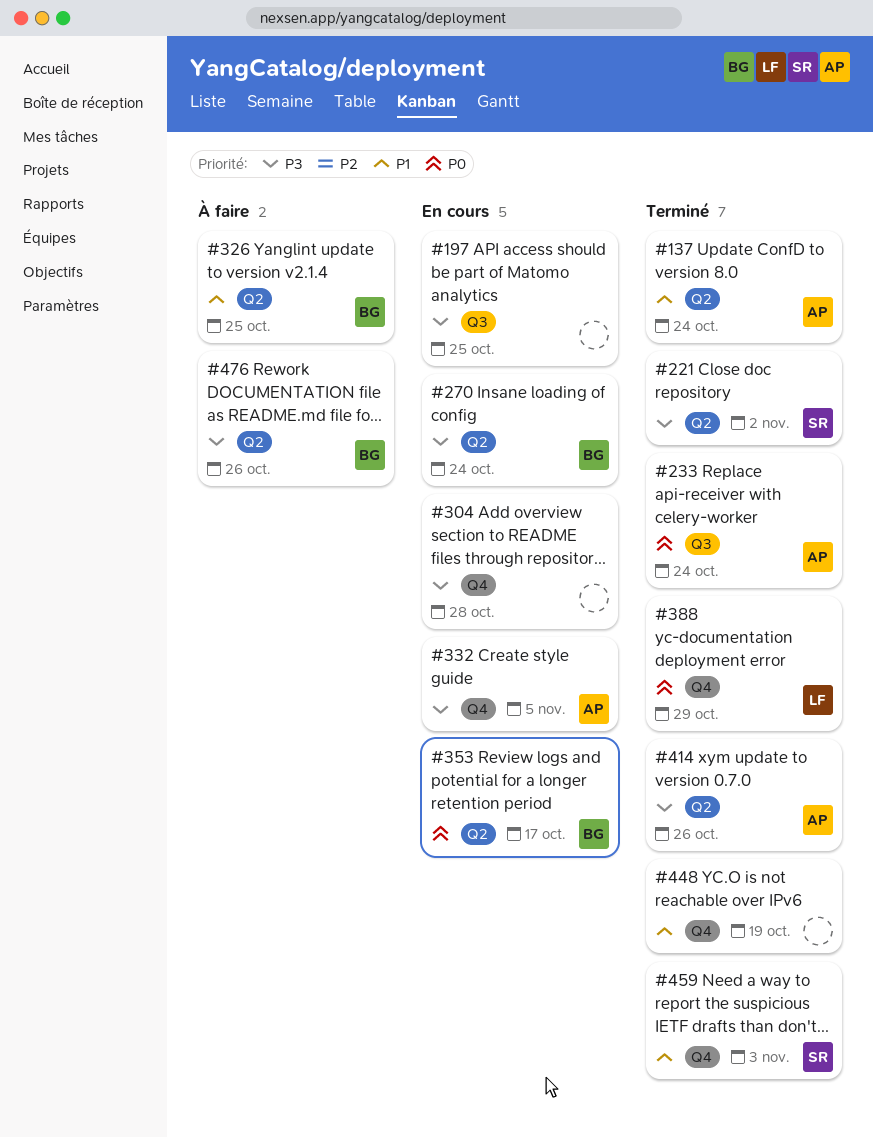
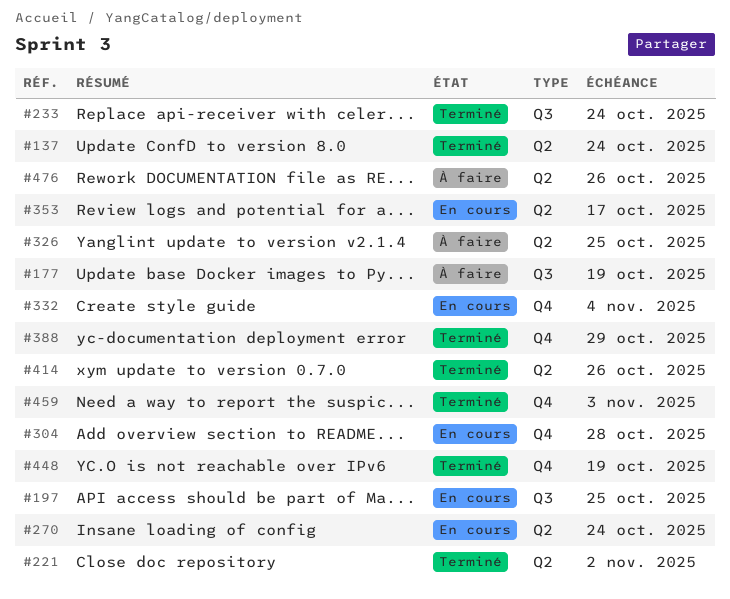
#177: none -> present
#332, due: Nov 5 -> Nov 4

